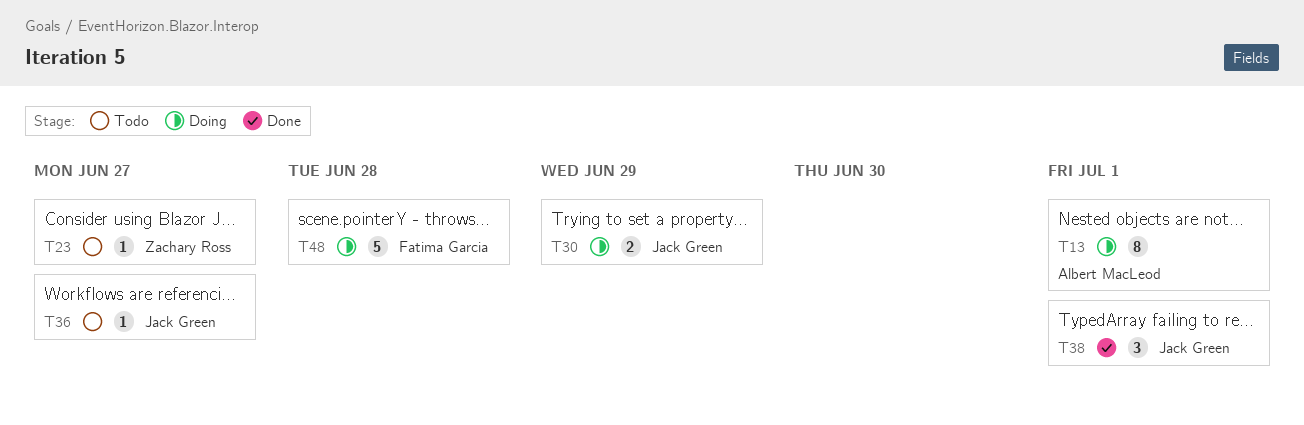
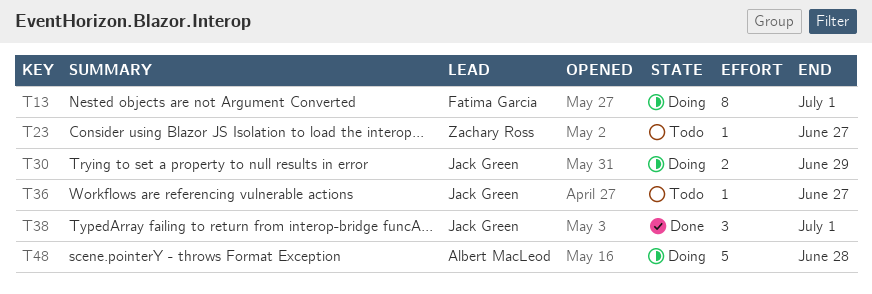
T13, owner: Albert MacLeod -> Fatima Garcia
T48, owner: Fatima Garcia -> Albert MacLeod

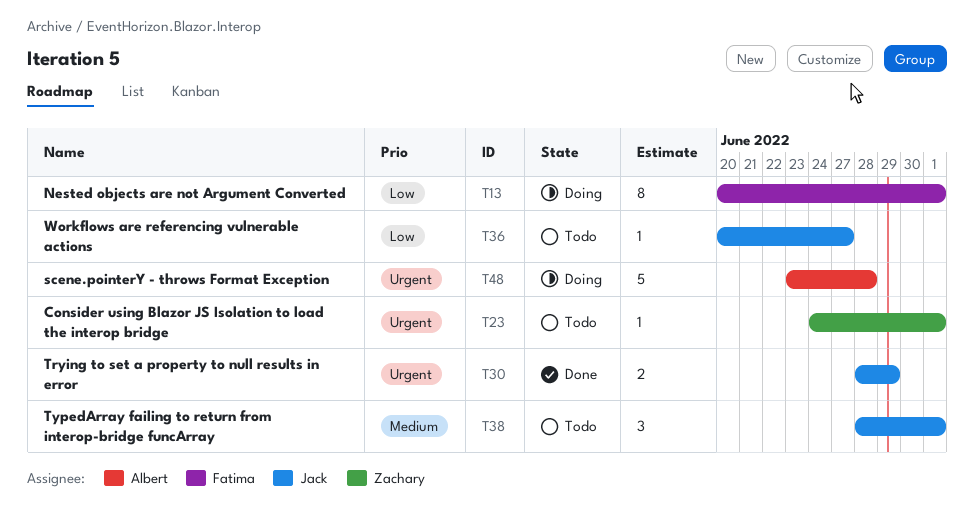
T23, due: Jun 27 -> Jul 1
T30, status: Doing -> Done
T38, status: Done -> Todo

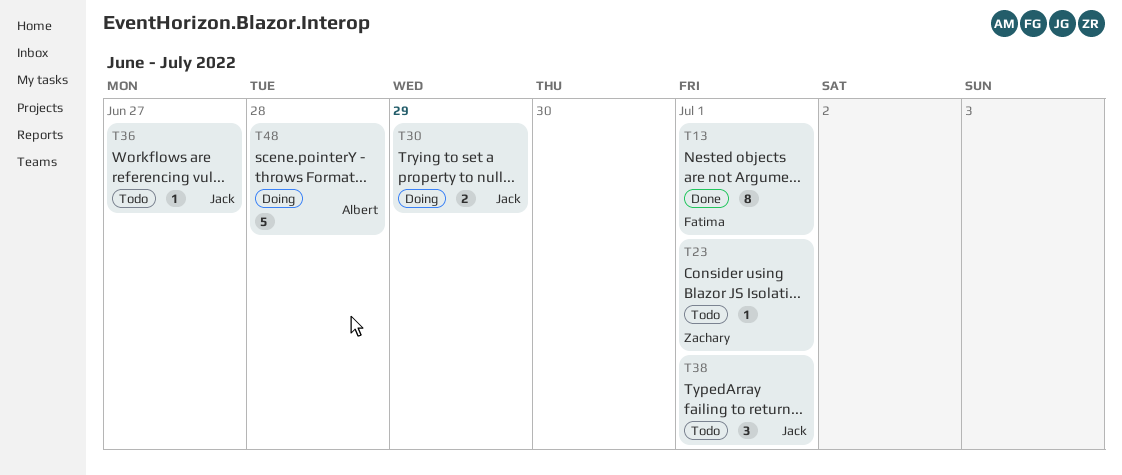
T13, status: Doing -> Done
T30, status: Done -> Doing

